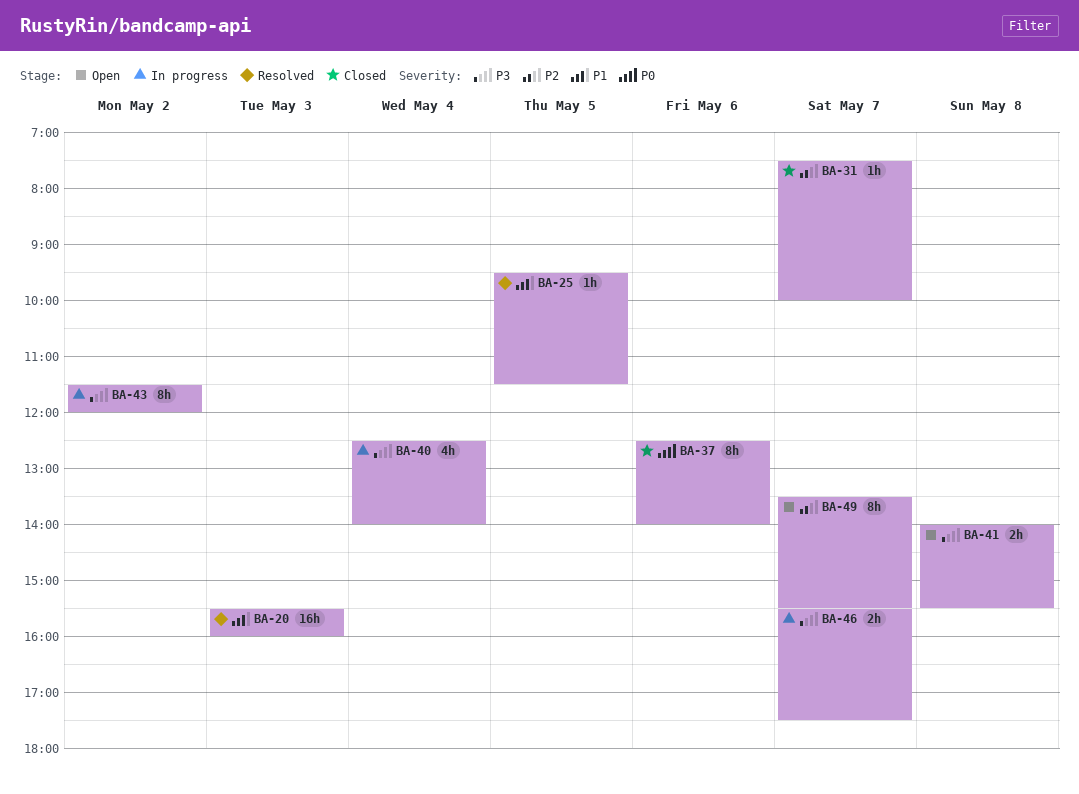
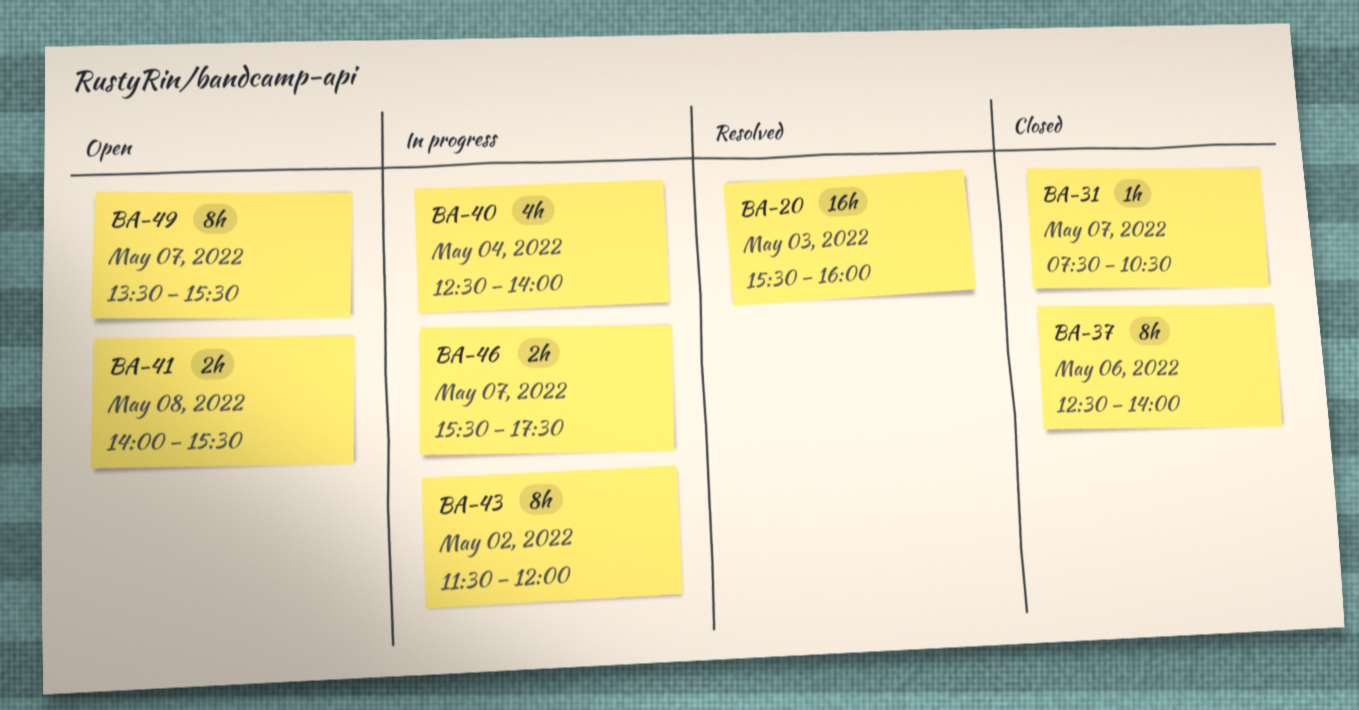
BA-25: present -> none
BA-31, ends: 10:00 -> 10:30

